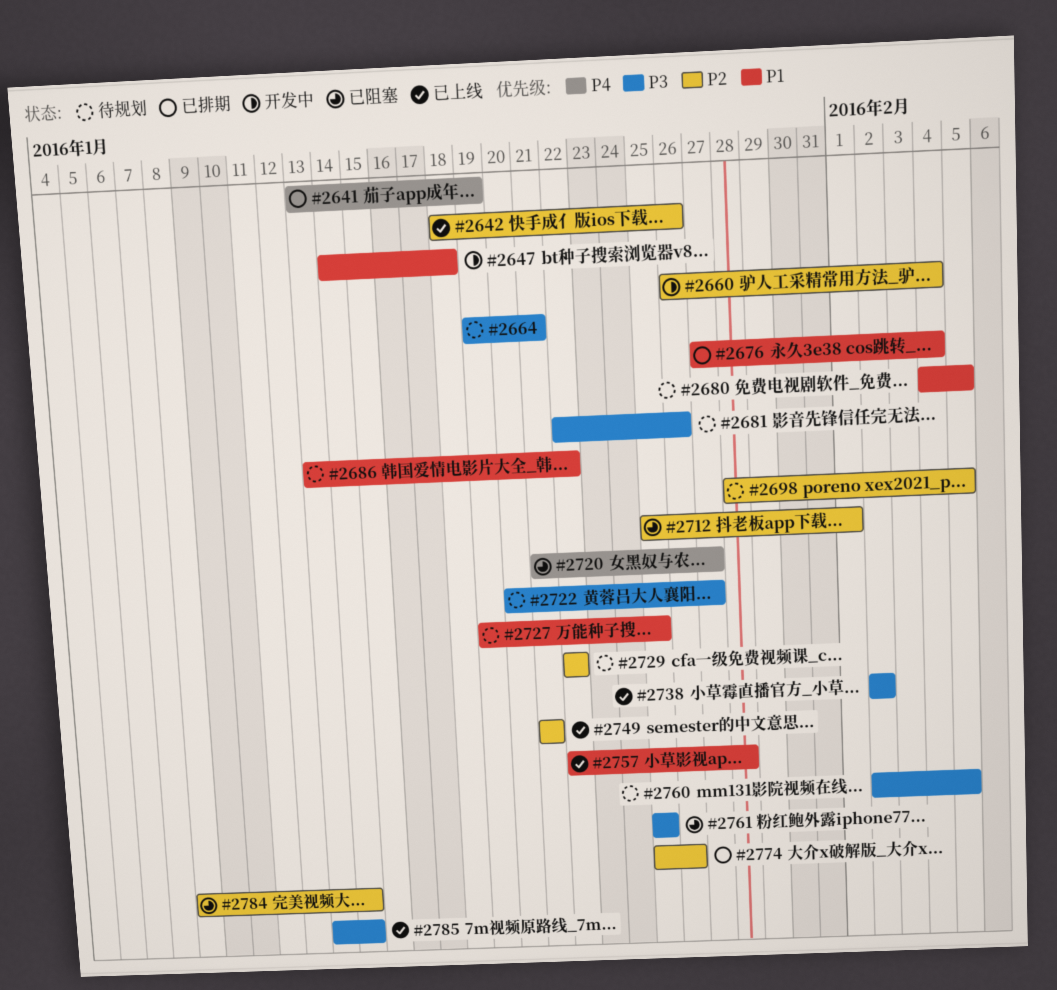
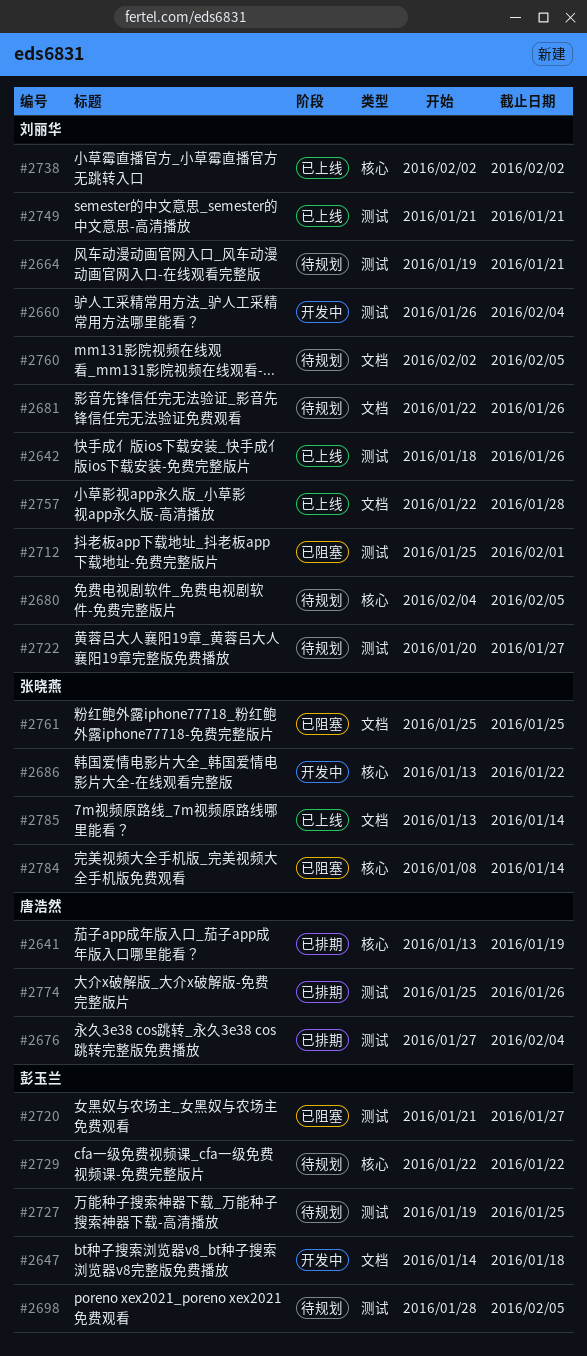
#2686, status: 待规划 -> 开发中

